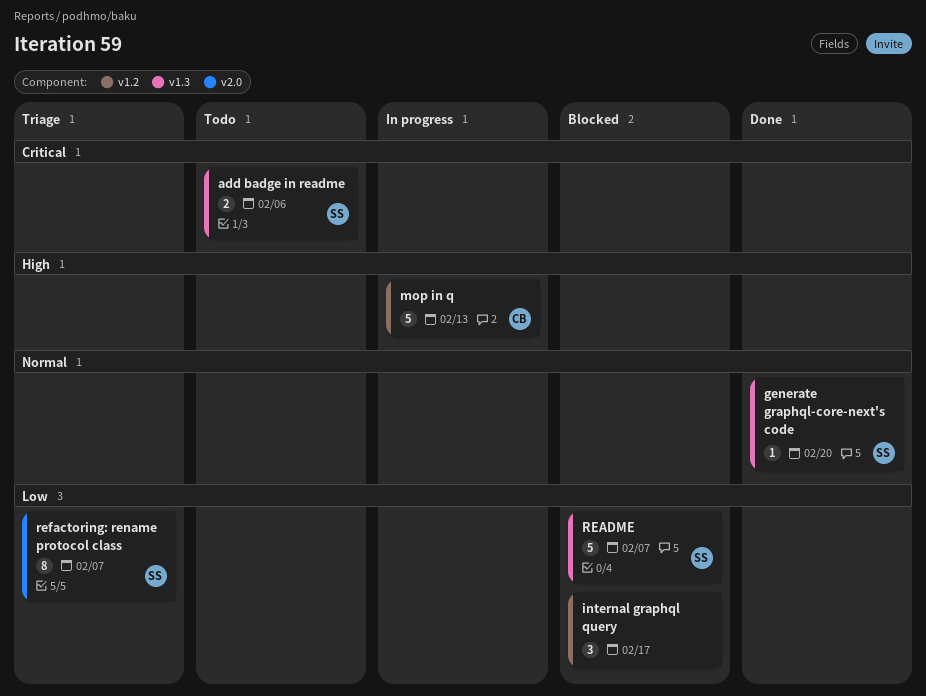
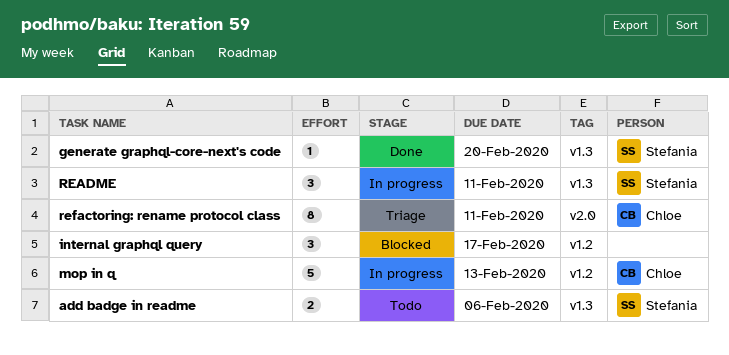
README, status: Blocked -> In progress
README, estimate: 5 -> 3
README, due: Feb 7 -> Feb 11
refactoring: rename protocol class, owner: Stefania -> Chloe
refactoring: rename protocol class, due: Feb 7 -> Feb 11

